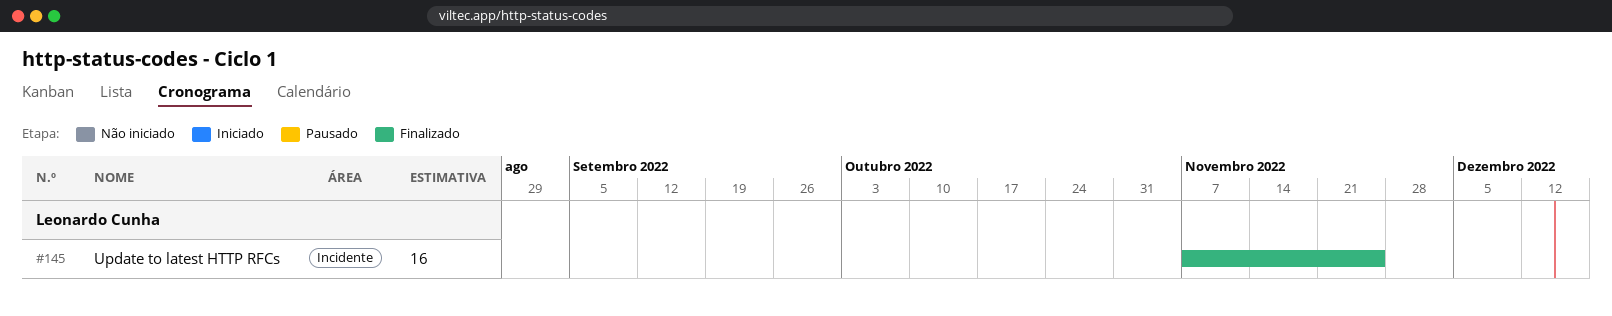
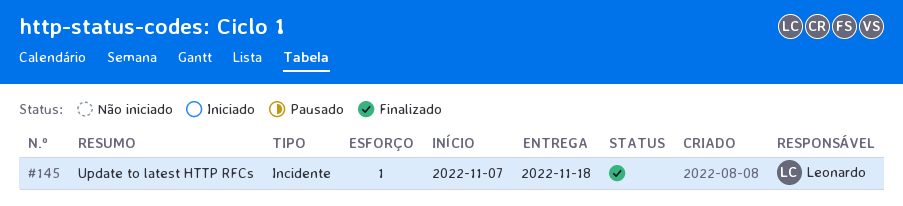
#145, estimate: 16 -> 1
#145, due: Nov 25 -> Nov 18

